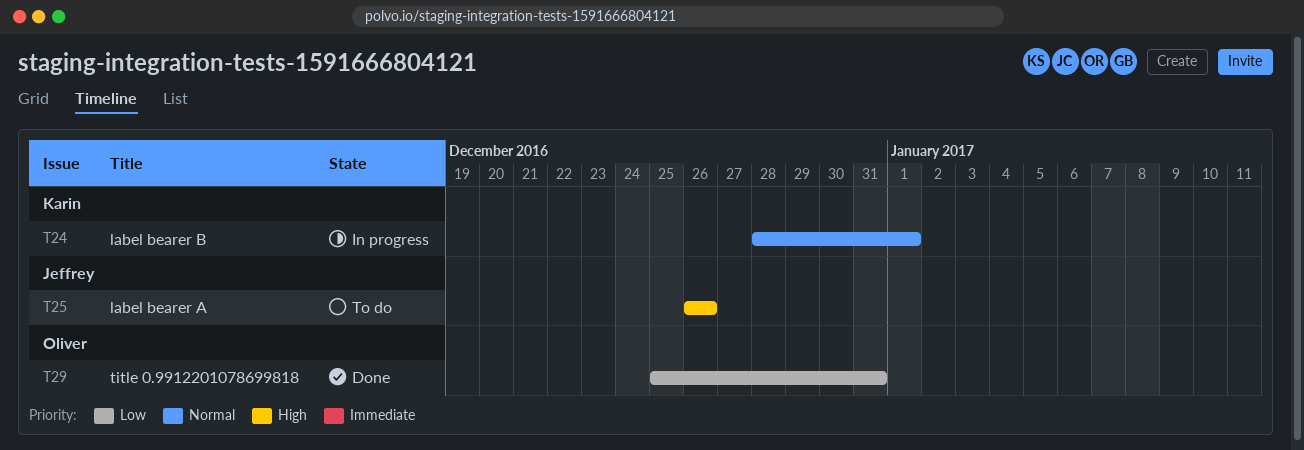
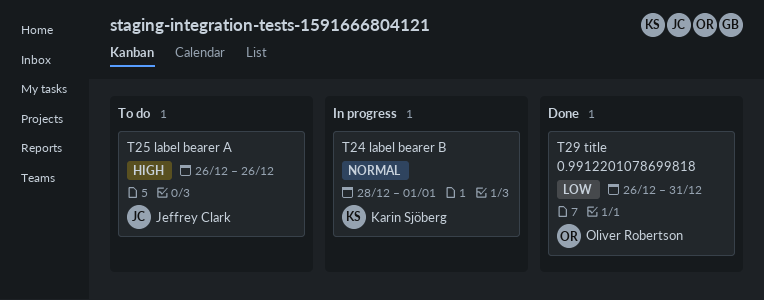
T29, start: Dec 25 -> Dec 26

